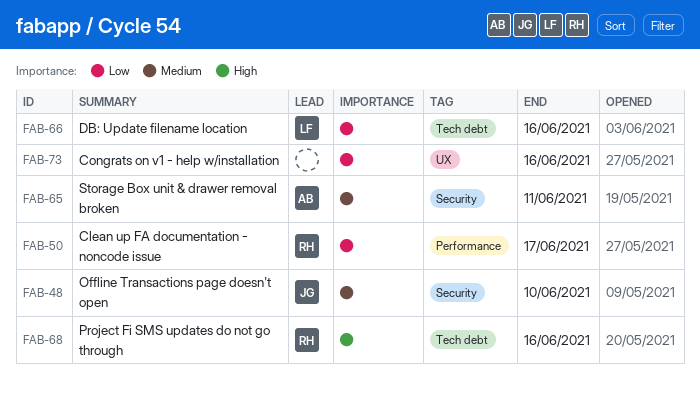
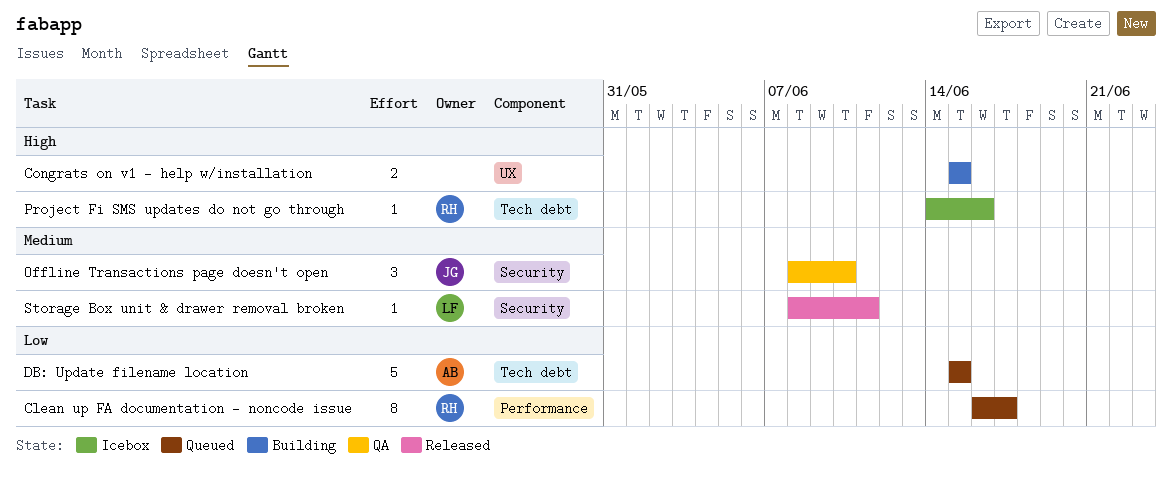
Congrats on v1 - help w/installation, priority: Low -> High
Congrats on v1 - help w/installation, due: Jun 16 -> Jun 15
DB: Update filename location, owner: LF -> AB
DB: Update filename location, due: Jun 16 -> Jun 15
Storage Box unit & drawer removal broken, owner: AB -> LF

